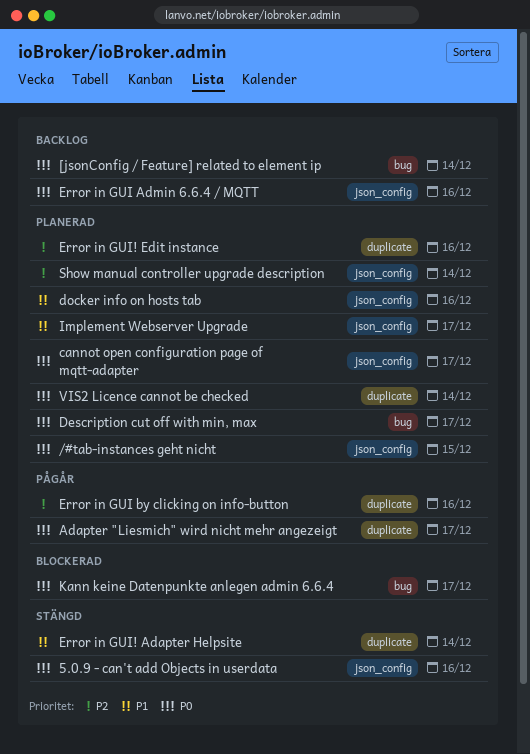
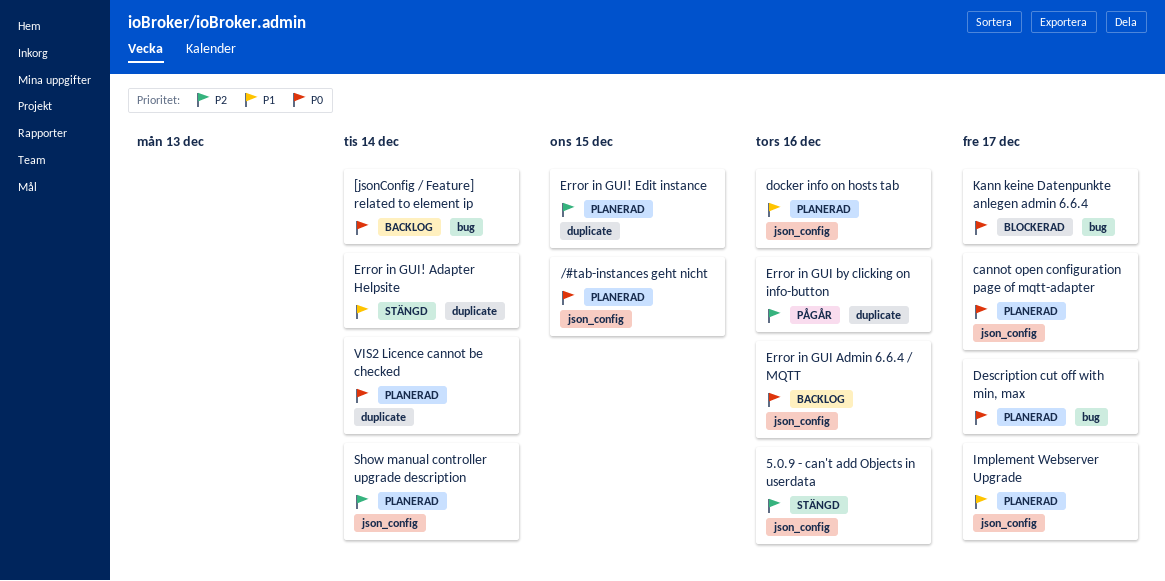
5.0.9 - can't add Objects in userdata, priority: P0 -> P2
Adapter "Liesmich" wird nicht mehr angezeigt: present -> none
Error in GUI! Edit instance, due: Dec 16 -> Dec 15

